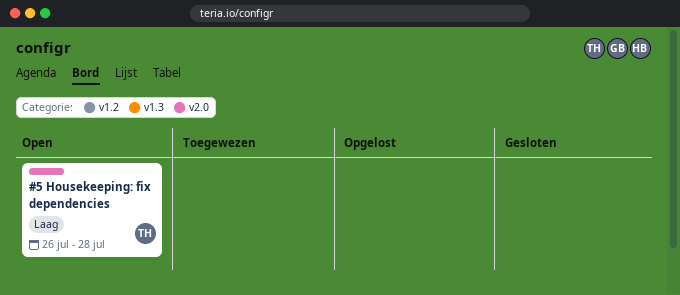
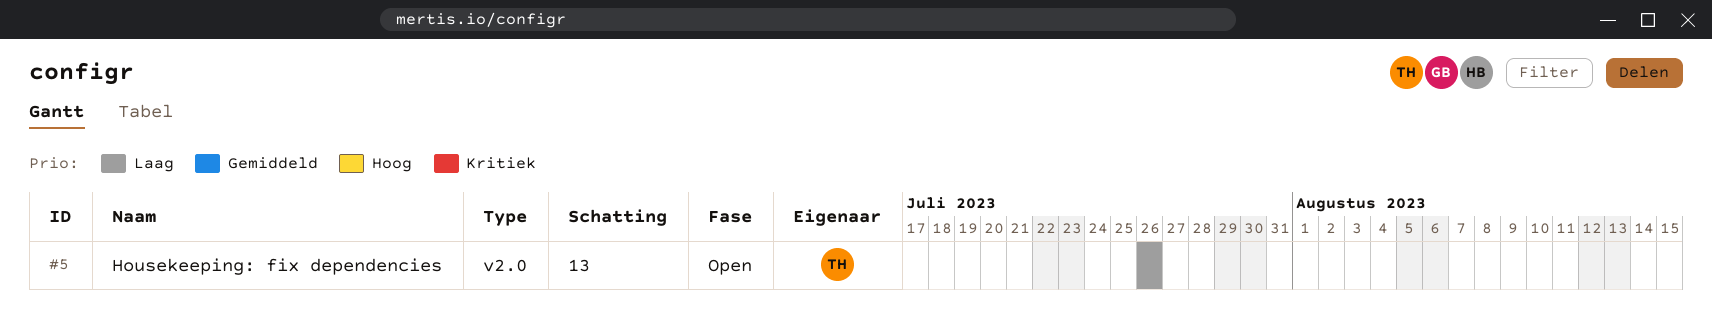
#5, due: Jul 28 -> Jul 26

